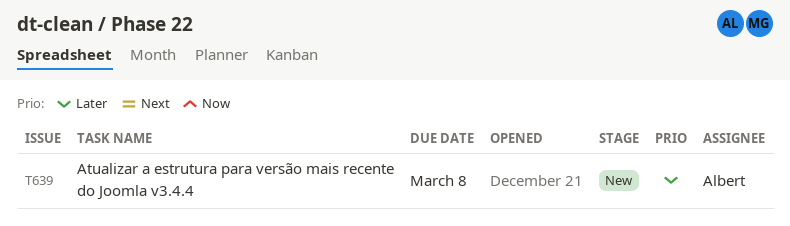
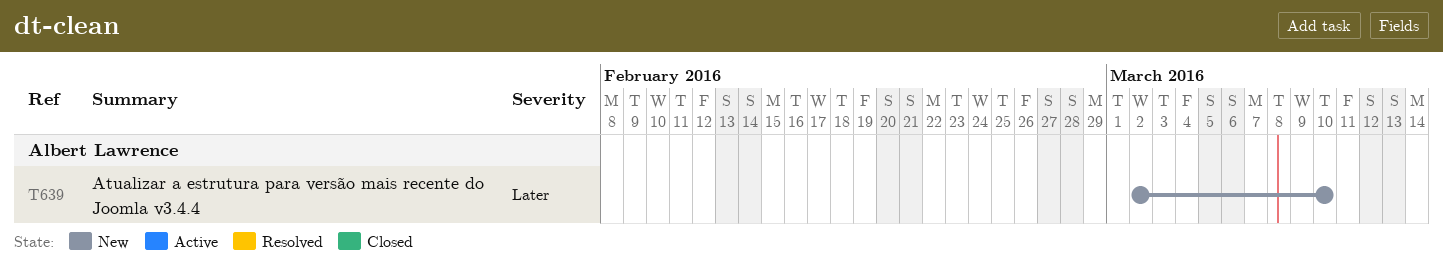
T639, due: Mar 8 -> Mar 10

